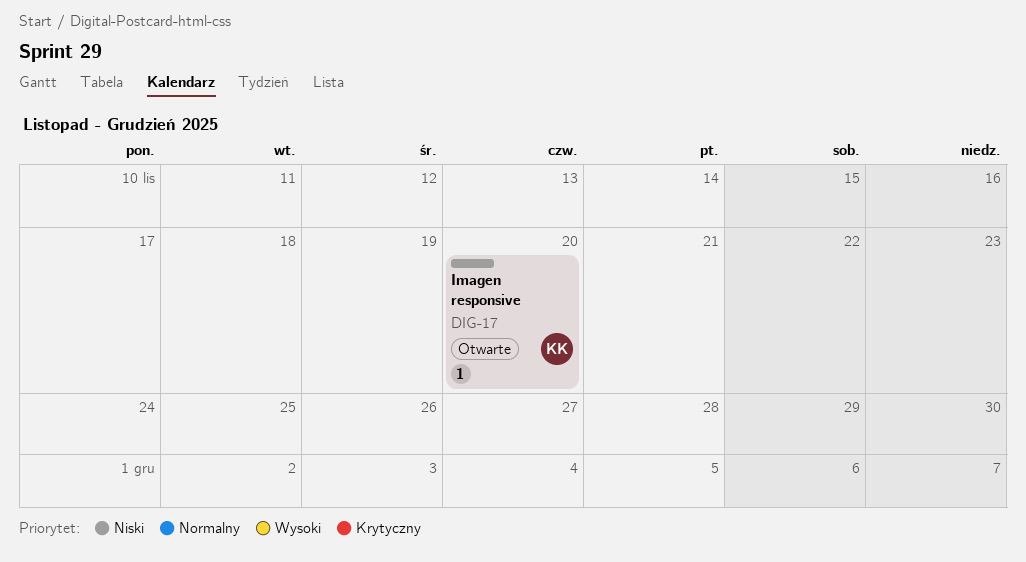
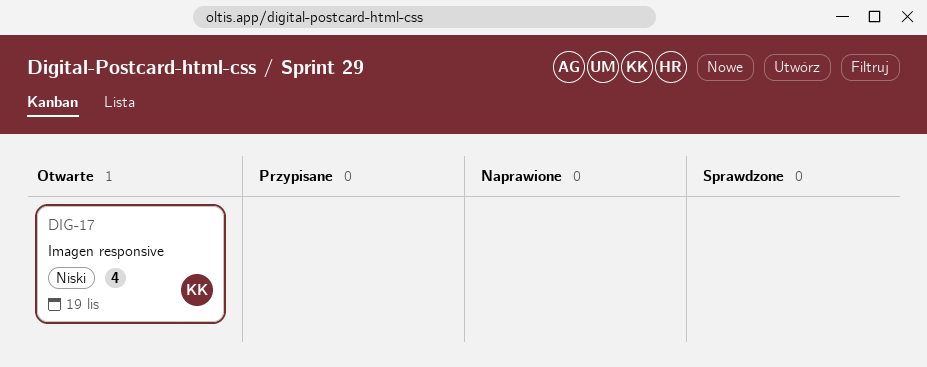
DIG-17, estimate: 1 -> 4
DIG-17, due: Nov 20 -> Nov 19

